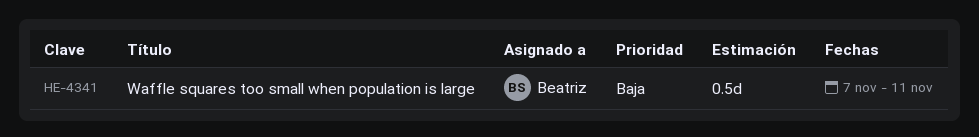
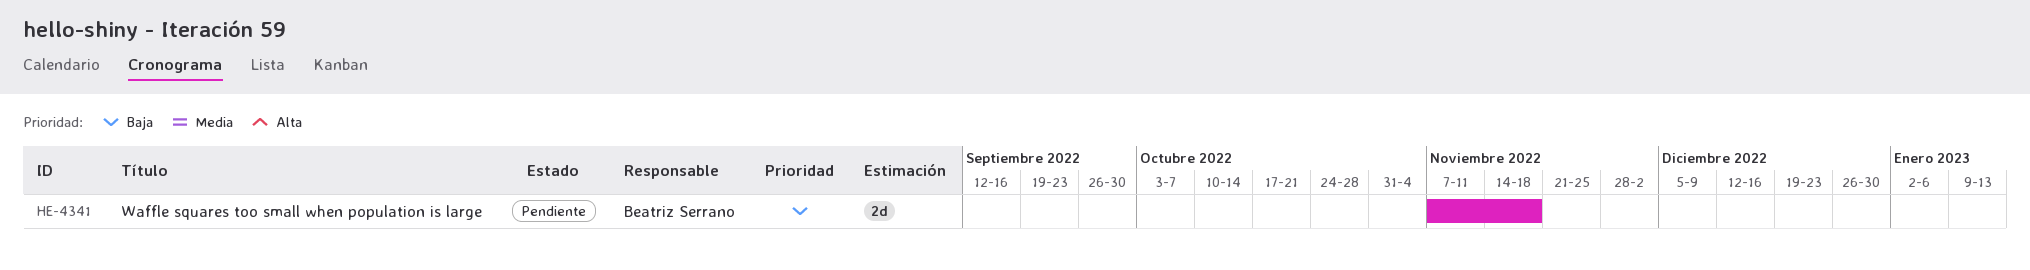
HE-4341, estimate: 0.5d -> 2d
HE-4341, due: Nov 11 -> Nov 18

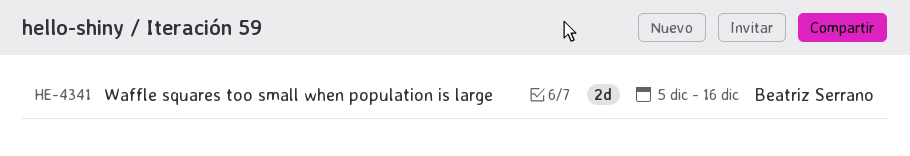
HE-4341, start: Nov 7 -> Dec 5
HE-4341, due: Nov 18 -> Dec 16

